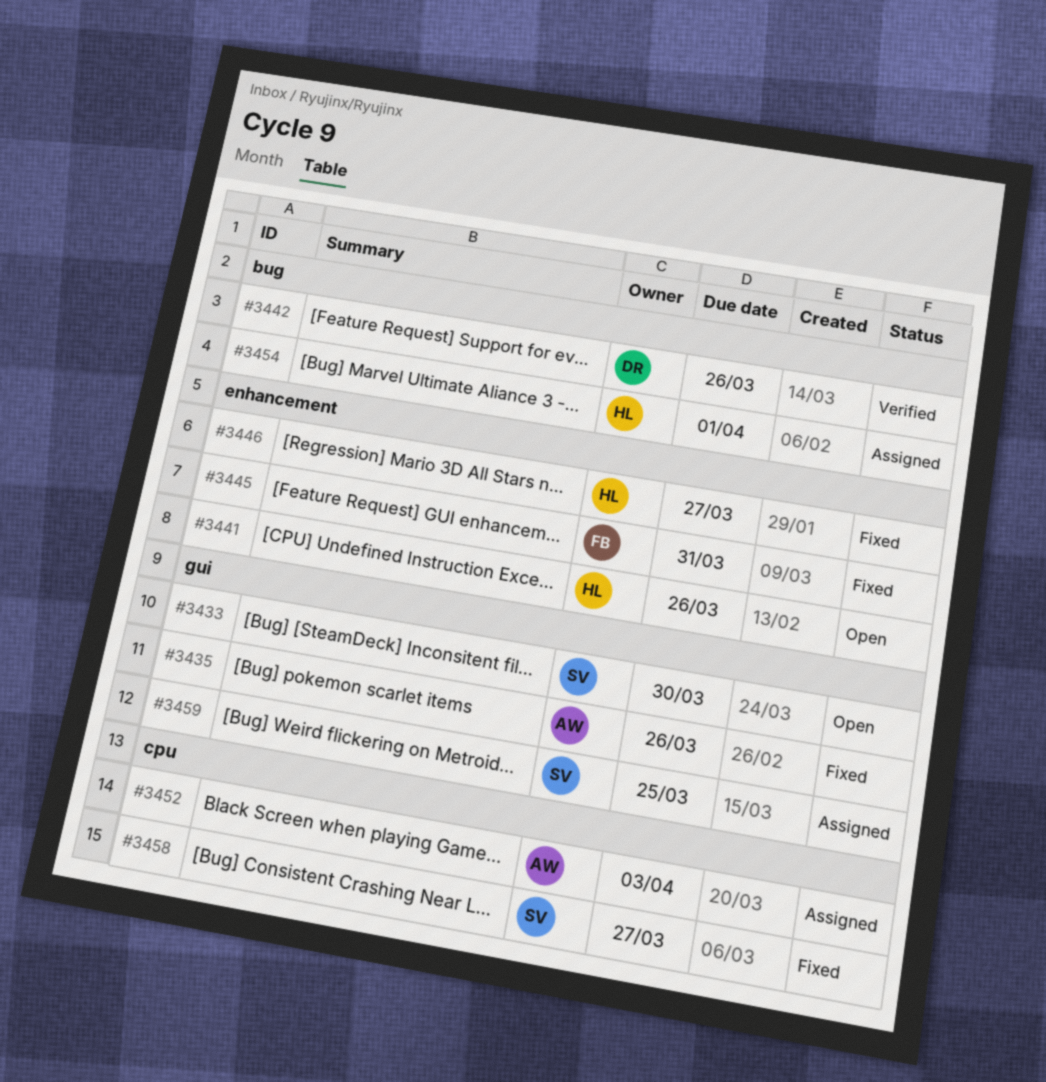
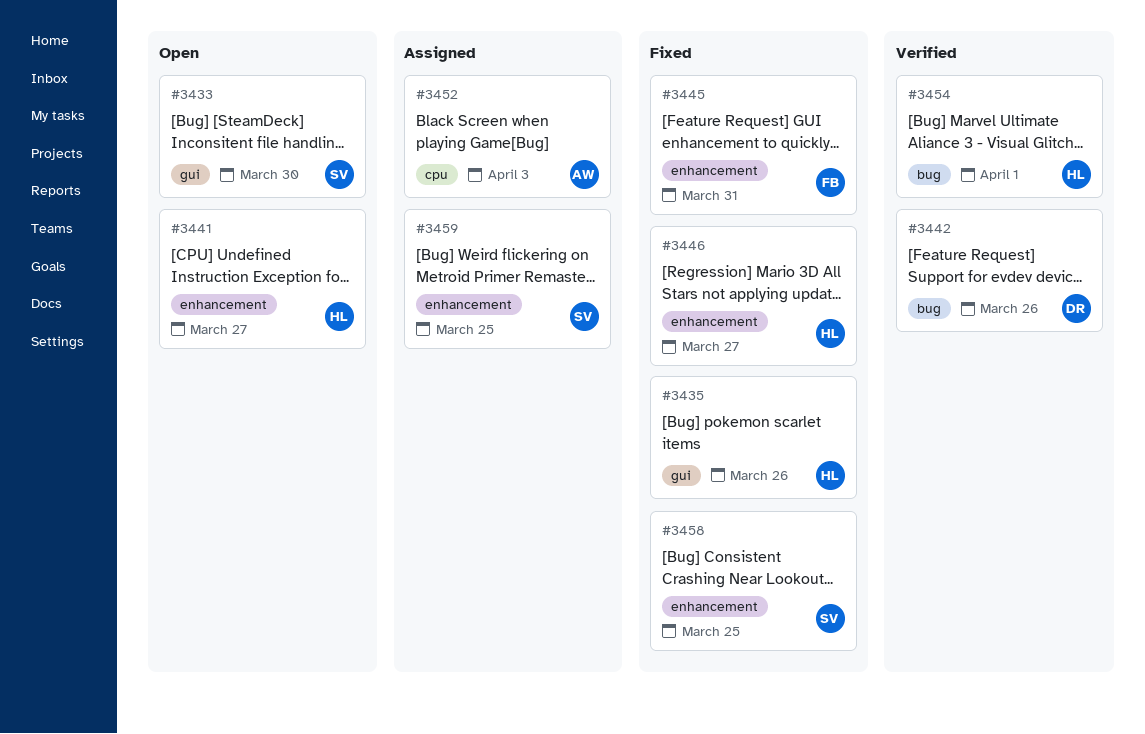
#3435, owner: AW -> HL
#3441, due: Mar 26 -> Mar 27
#3454, status: Assigned -> Verified
#3458, label: cpu -> enhancement
#3458, due: Mar 27 -> Mar 25
#3459, label: gui -> enhancement

